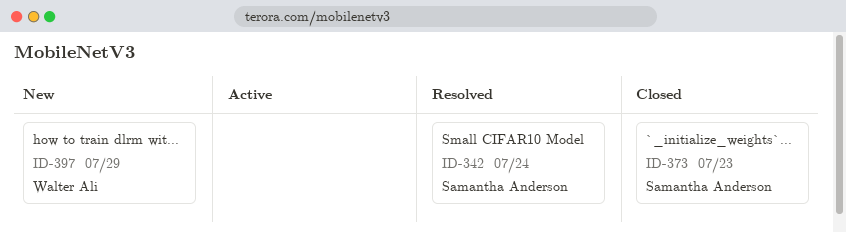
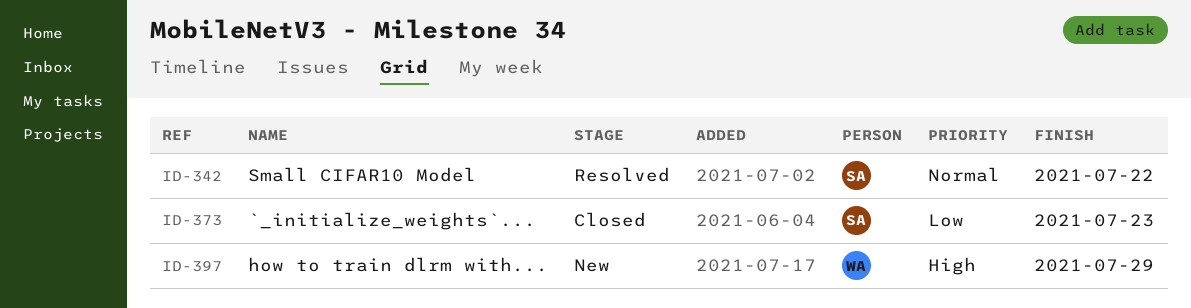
ID-342, due: Jul 24 -> Jul 22

